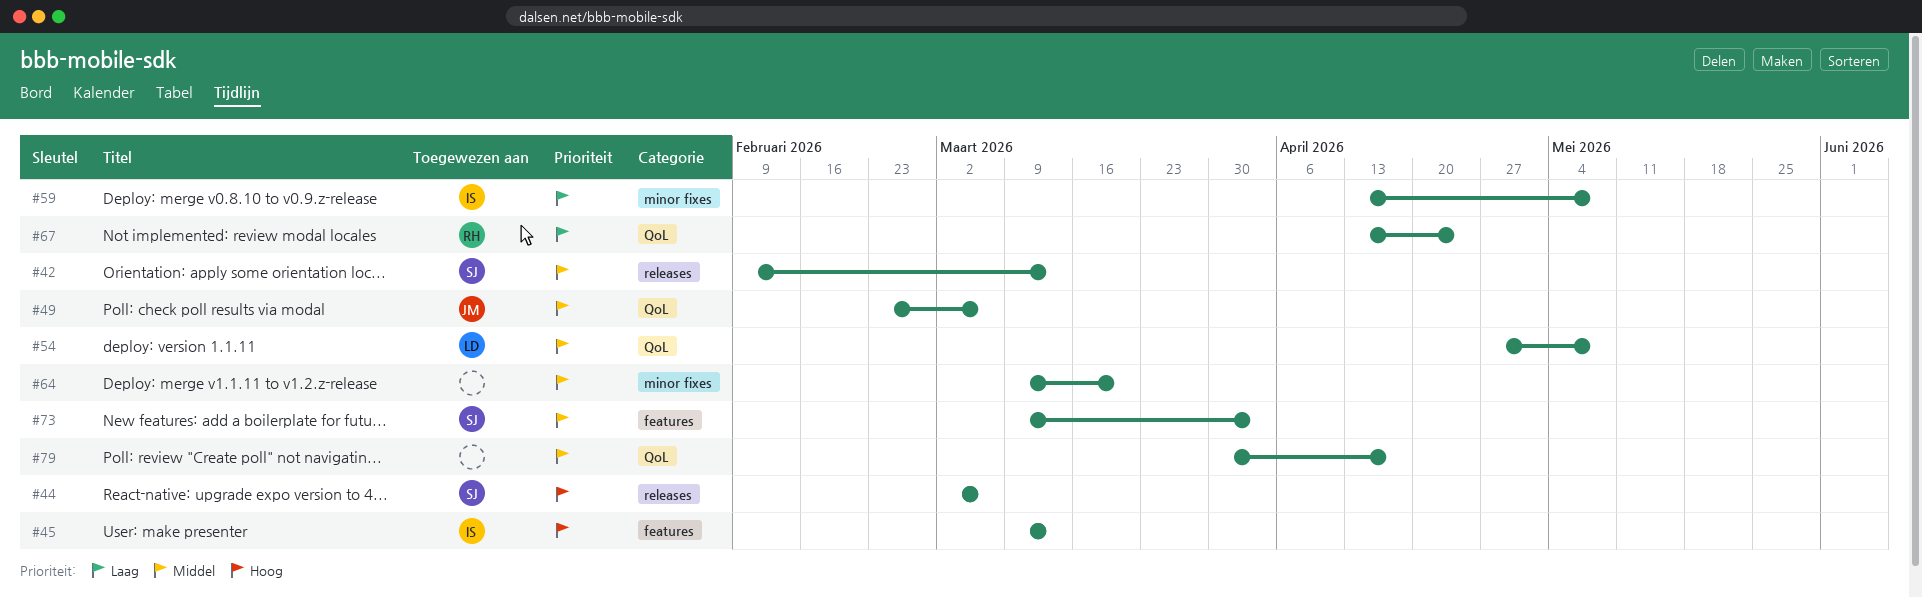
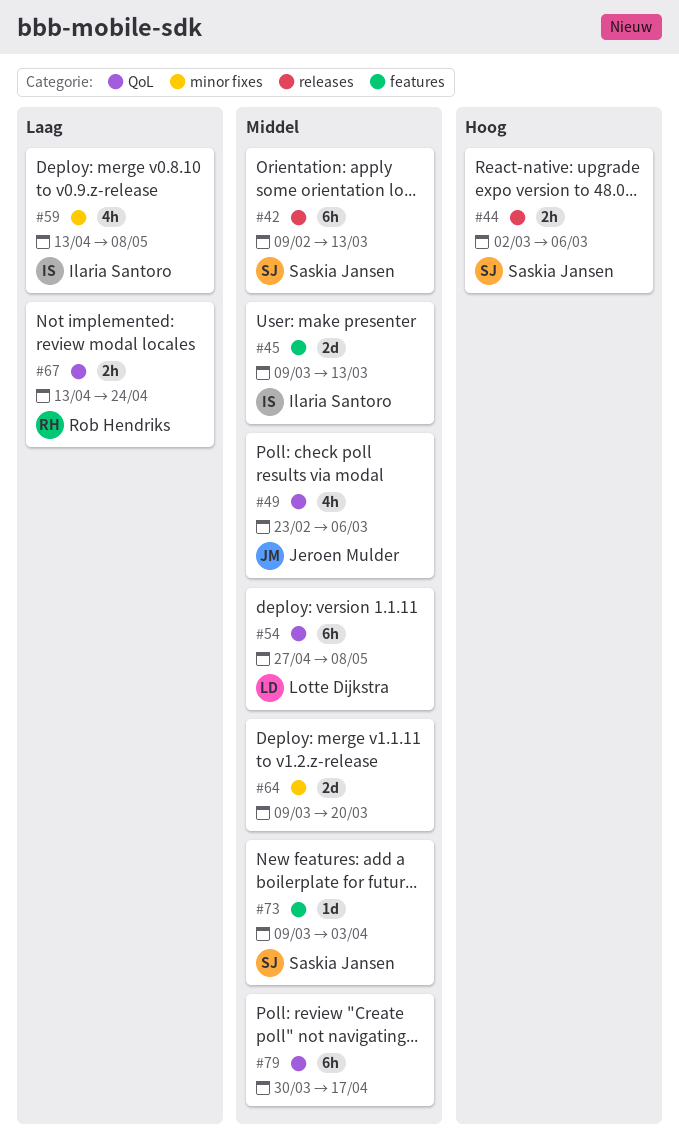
#45, priority: Hoog -> Middel

